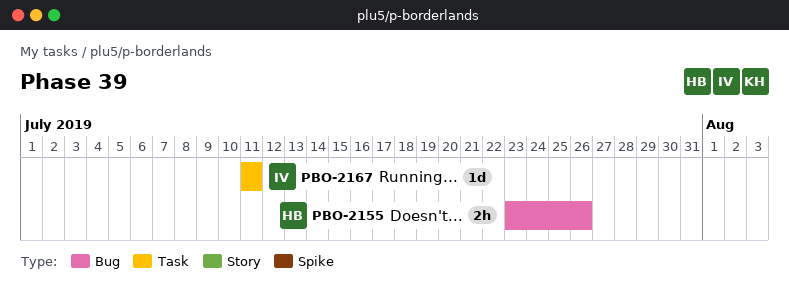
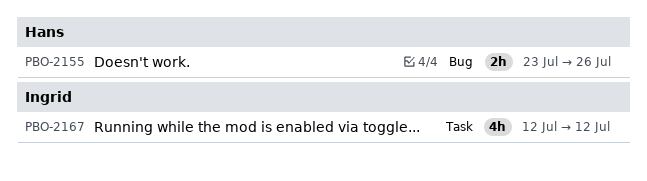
PBO-2167, estimate: 1d -> 4h
PBO-2167, start: Jul 11 -> Jul 12
PBO-2167, due: Jul 11 -> Jul 12

